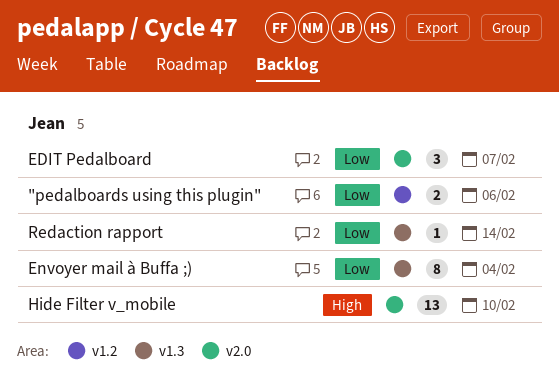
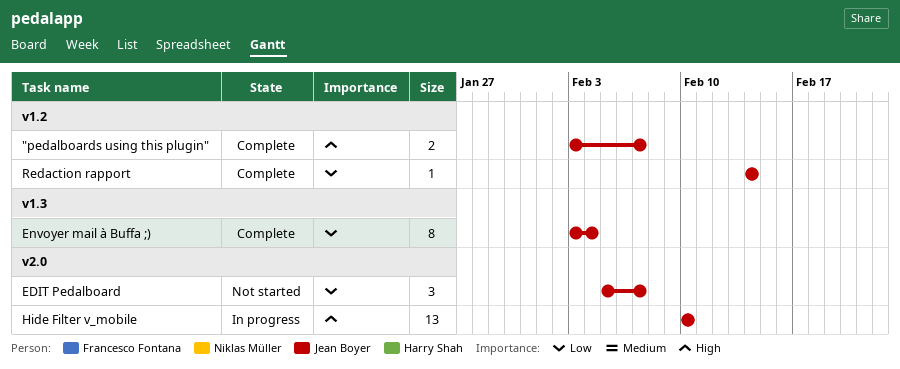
"pedalboards using this plugin", priority: Low -> High
"pedalboards using this plugin", due: Feb 6 -> Feb 7
Redaction rapport, label: v1.3 -> v1.2

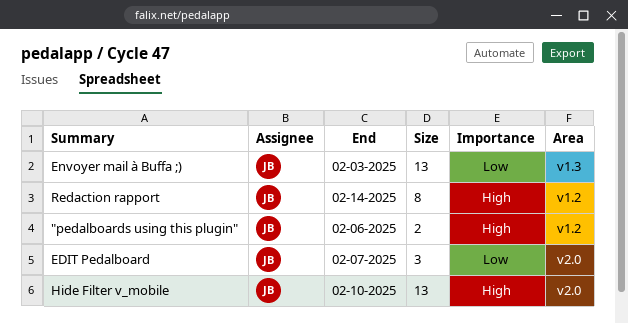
"pedalboards using this plugin", due: Feb 7 -> Feb 6
Envoyer mail à Buffa ;), estimate: 8 -> 13
Envoyer mail à Buffa ;), due: Feb 4 -> Feb 3
Redaction rapport, priority: Low -> High
Redaction rapport, estimate: 1 -> 8

